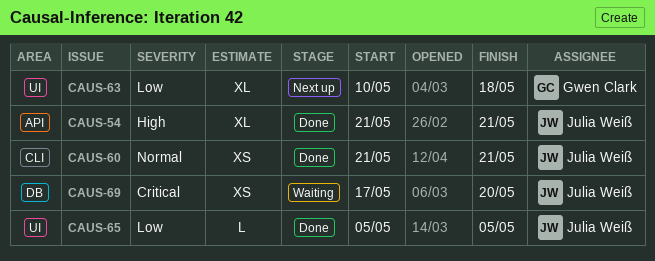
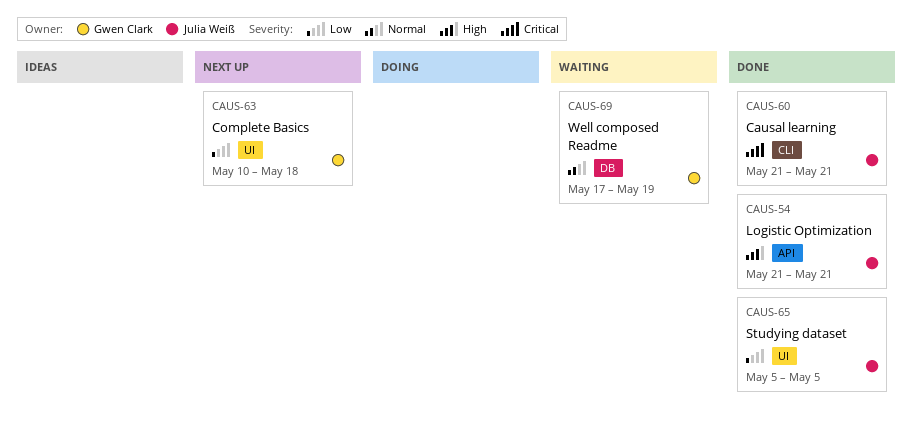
CAUS-60, priority: Normal -> Critical
CAUS-69, owner: Julia Weiß -> Gwen Clark
CAUS-69, priority: Critical -> Normal
CAUS-69, due: May 20 -> May 19

